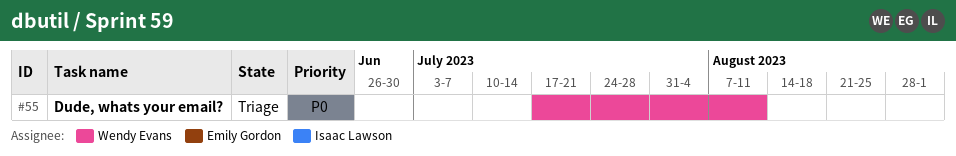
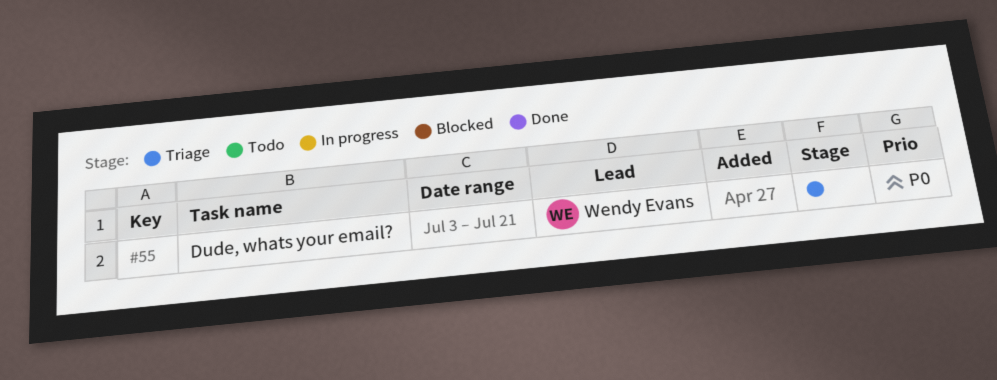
#55, start: Jul 17 -> Jul 3
#55, due: Aug 11 -> Jul 21

